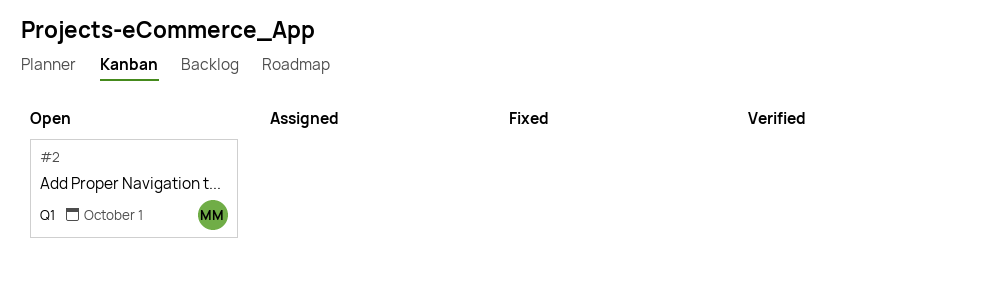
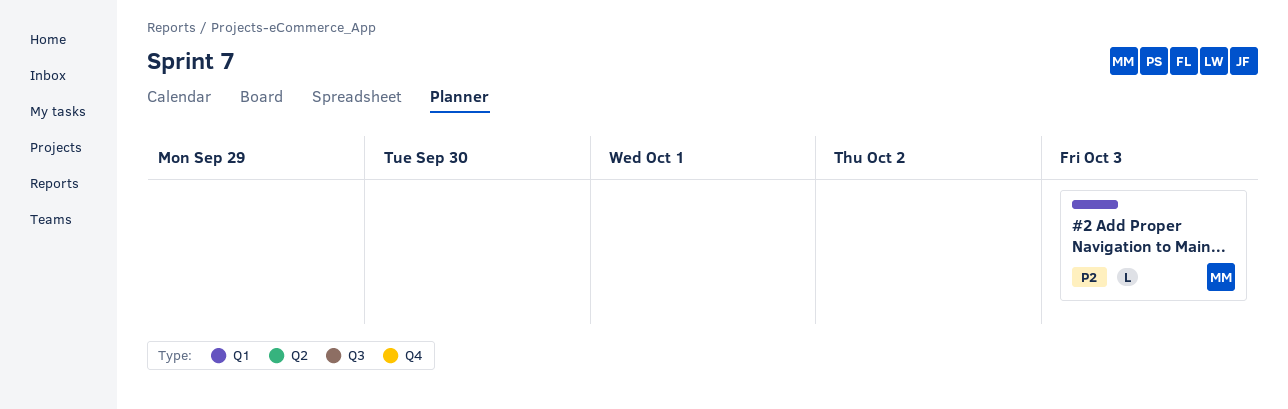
#2, due: Oct 1 -> Oct 3

